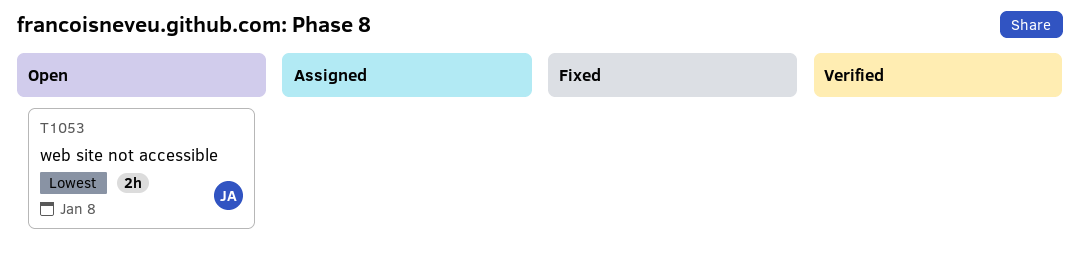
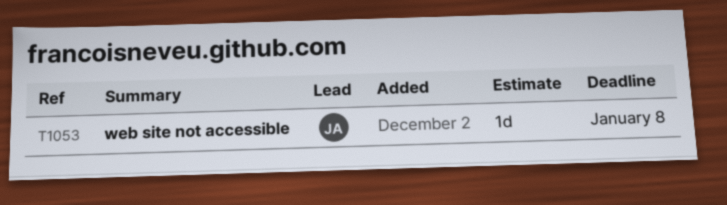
T1053, estimate: 2h -> 1d

